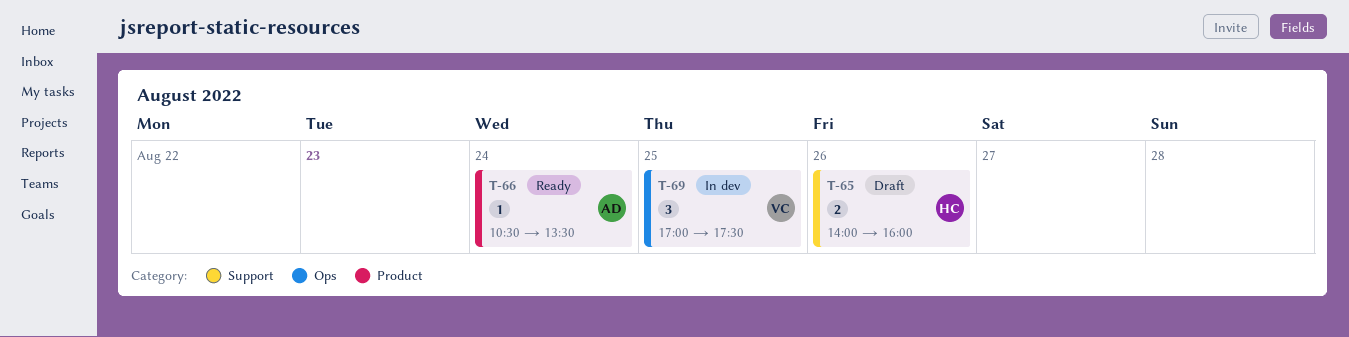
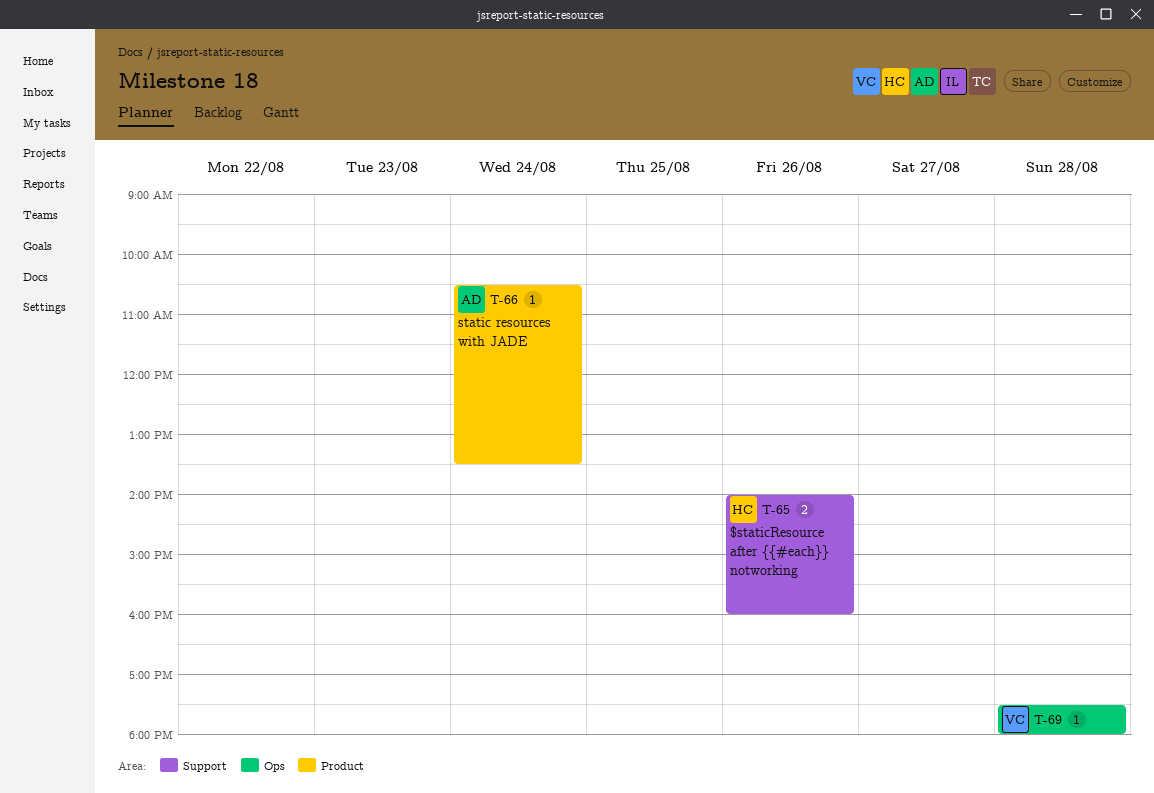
T-69, estimate: 3 -> 1
T-69, day: Aug 25 -> Aug 28
T-69, begins: 17:00 -> 17:30
T-69, ends: 17:30 -> 18:00

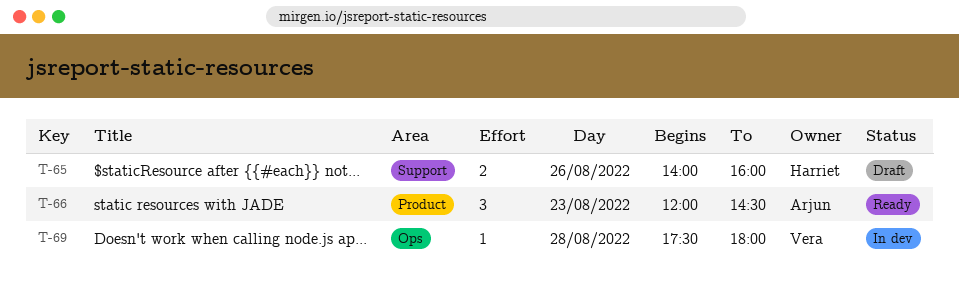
T-66, estimate: 1 -> 3
T-66, day: Aug 24 -> Aug 23
T-66, begins: 10:30 -> 12:00
T-66, ends: 13:30 -> 14:30

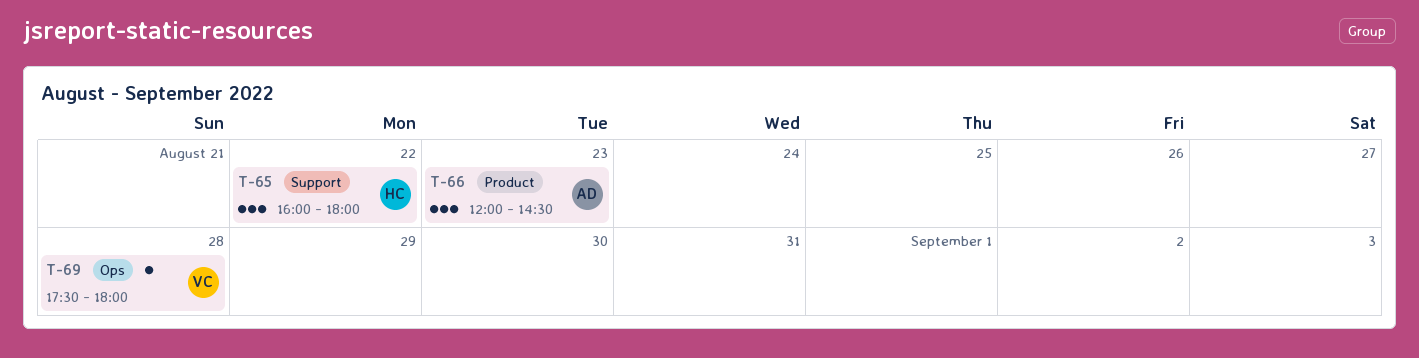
T-65, estimate: 2 -> 3
T-65, day: Aug 26 -> Aug 22
T-65, begins: 14:00 -> 16:00
T-65, ends: 16:00 -> 18:00

